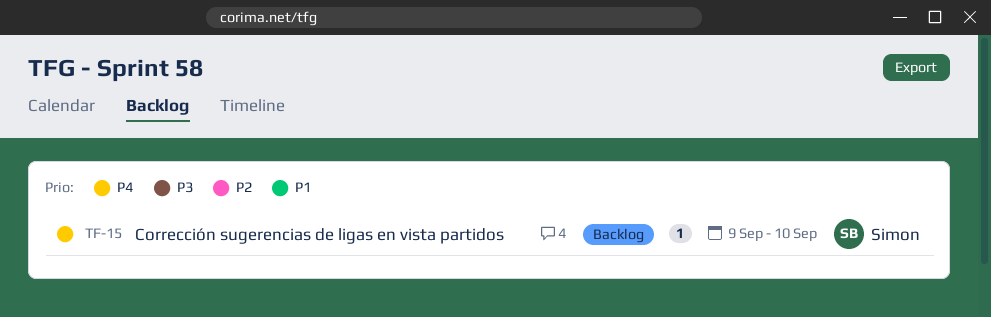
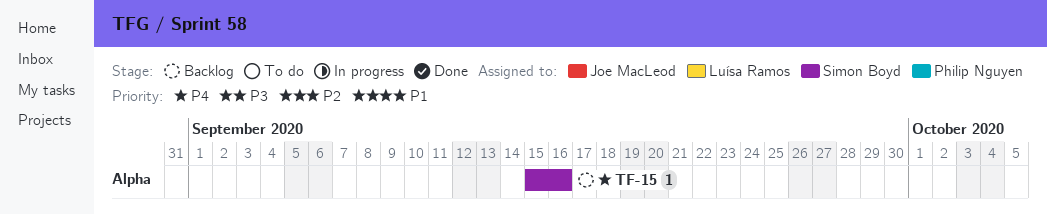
TF-15, start: Sep 9 -> Sep 15
TF-15, due: Sep 10 -> Sep 16

